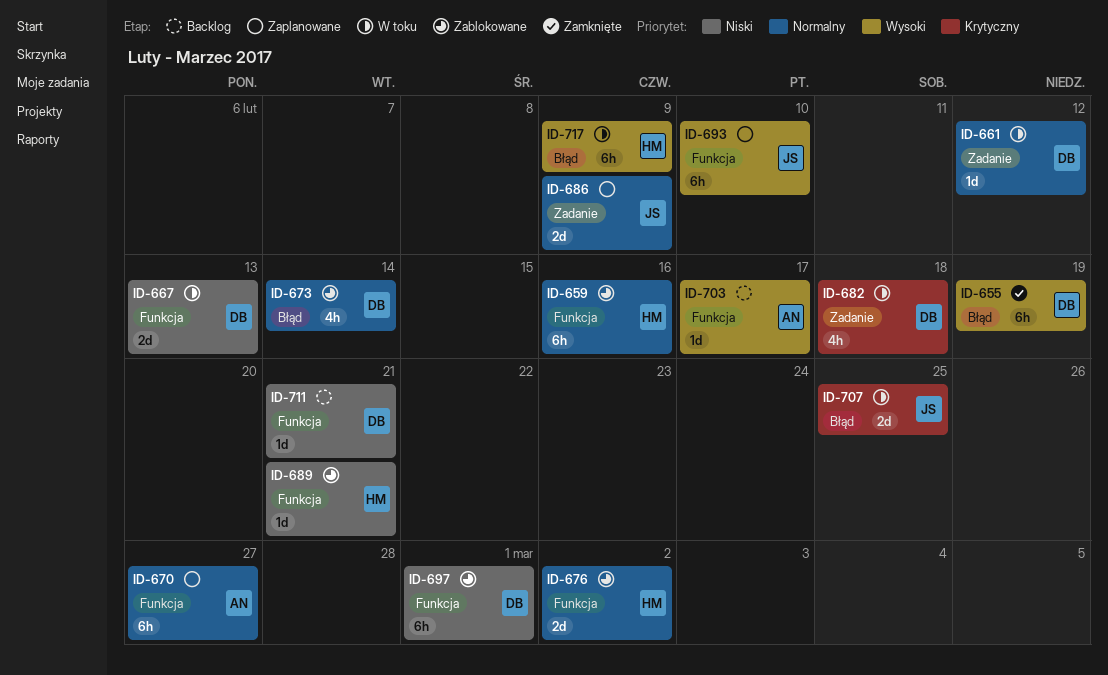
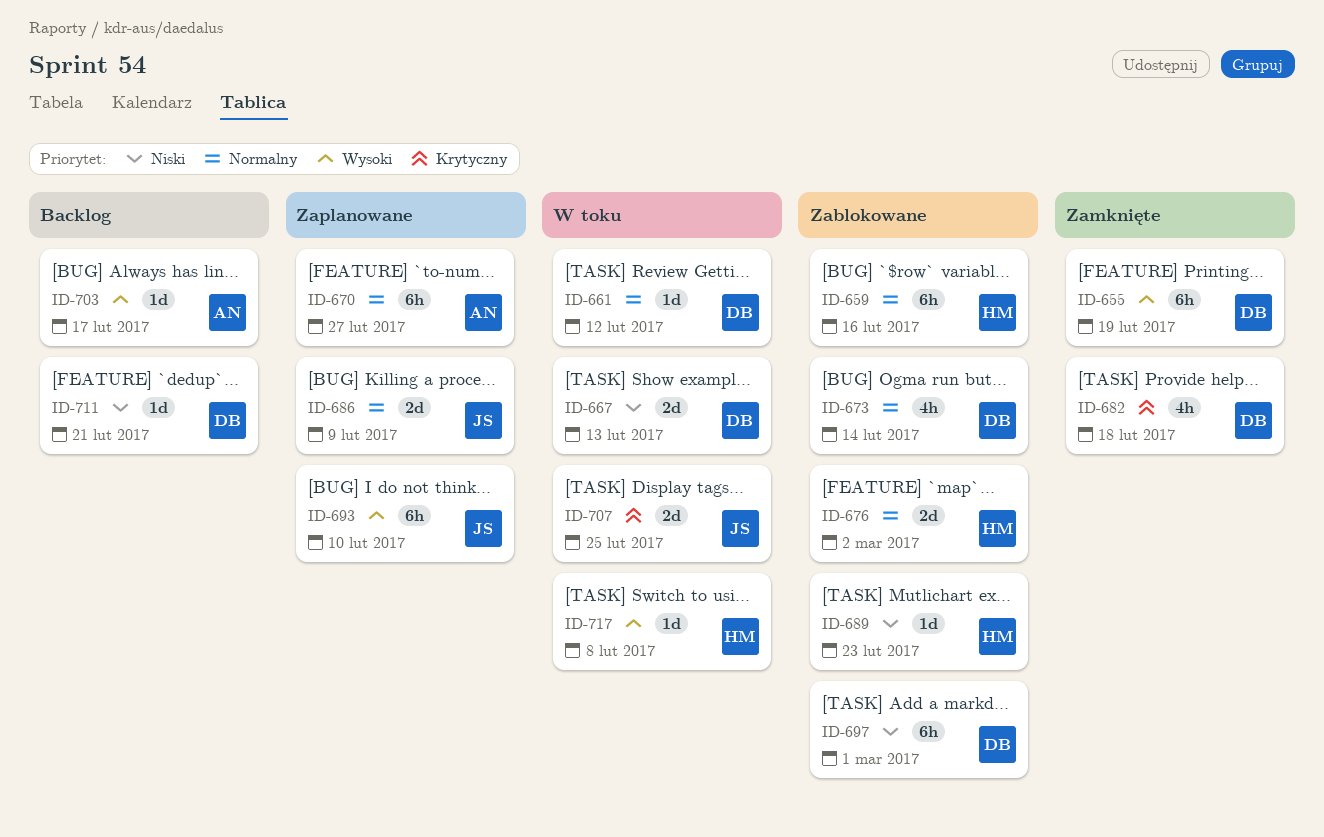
ID-682, status: W toku -> Zamknięte
ID-689, due: Feb 21 -> Feb 23
ID-717, estimate: 6h -> 1d
ID-717, due: Feb 9 -> Feb 8

